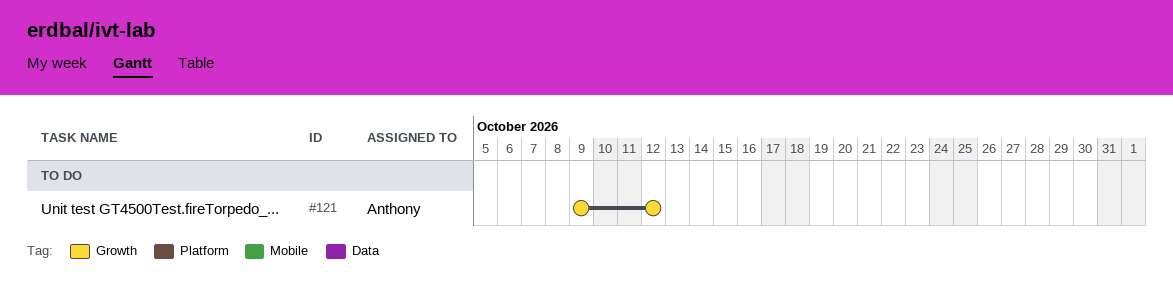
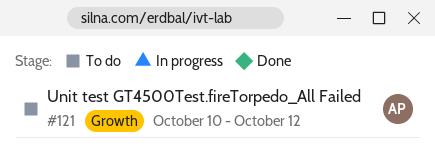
#121, start: Oct 9 -> Oct 10

